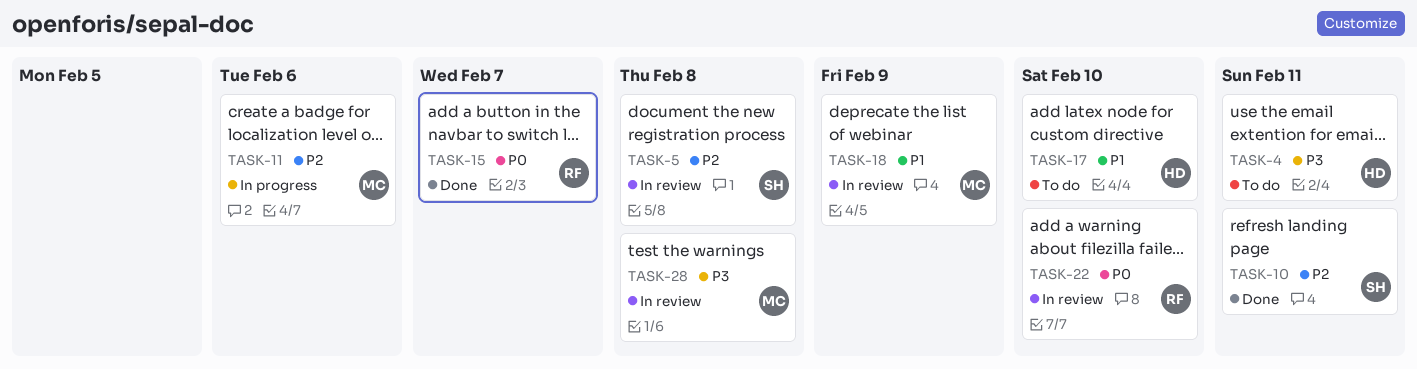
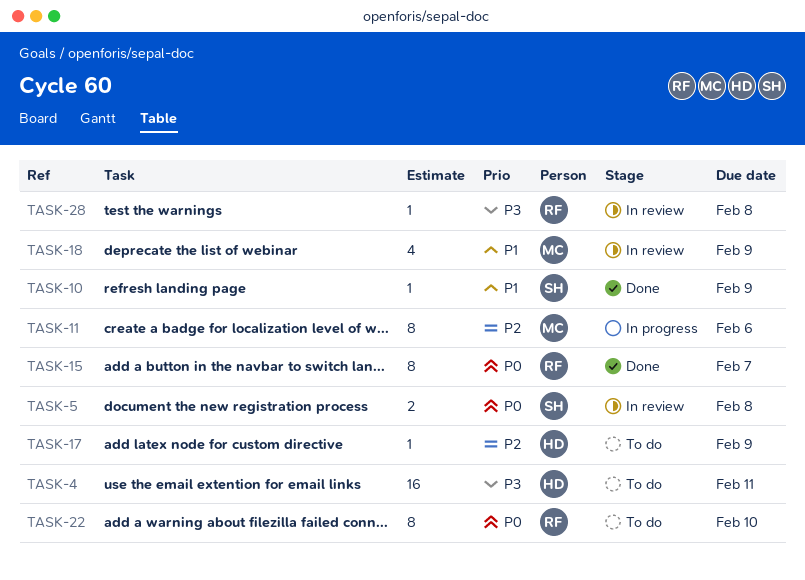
TASK-5, priority: P2 -> P0
TASK-10, priority: P2 -> P1
TASK-10, due: Feb 11 -> Feb 9
TASK-17, priority: P1 -> P2
TASK-17, due: Feb 10 -> Feb 9
TASK-22, status: In review -> To do
TASK-28, owner: MC -> RF

